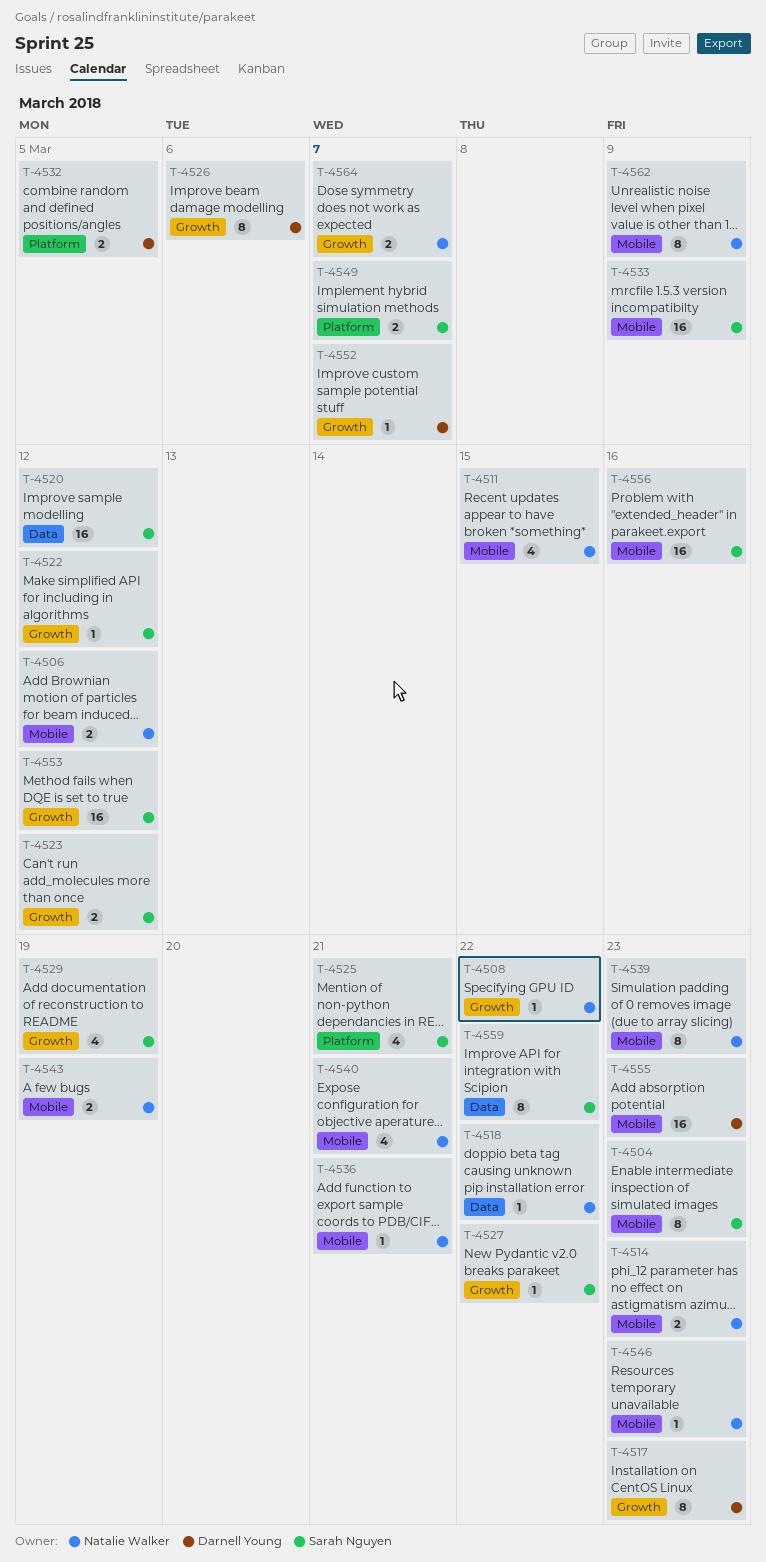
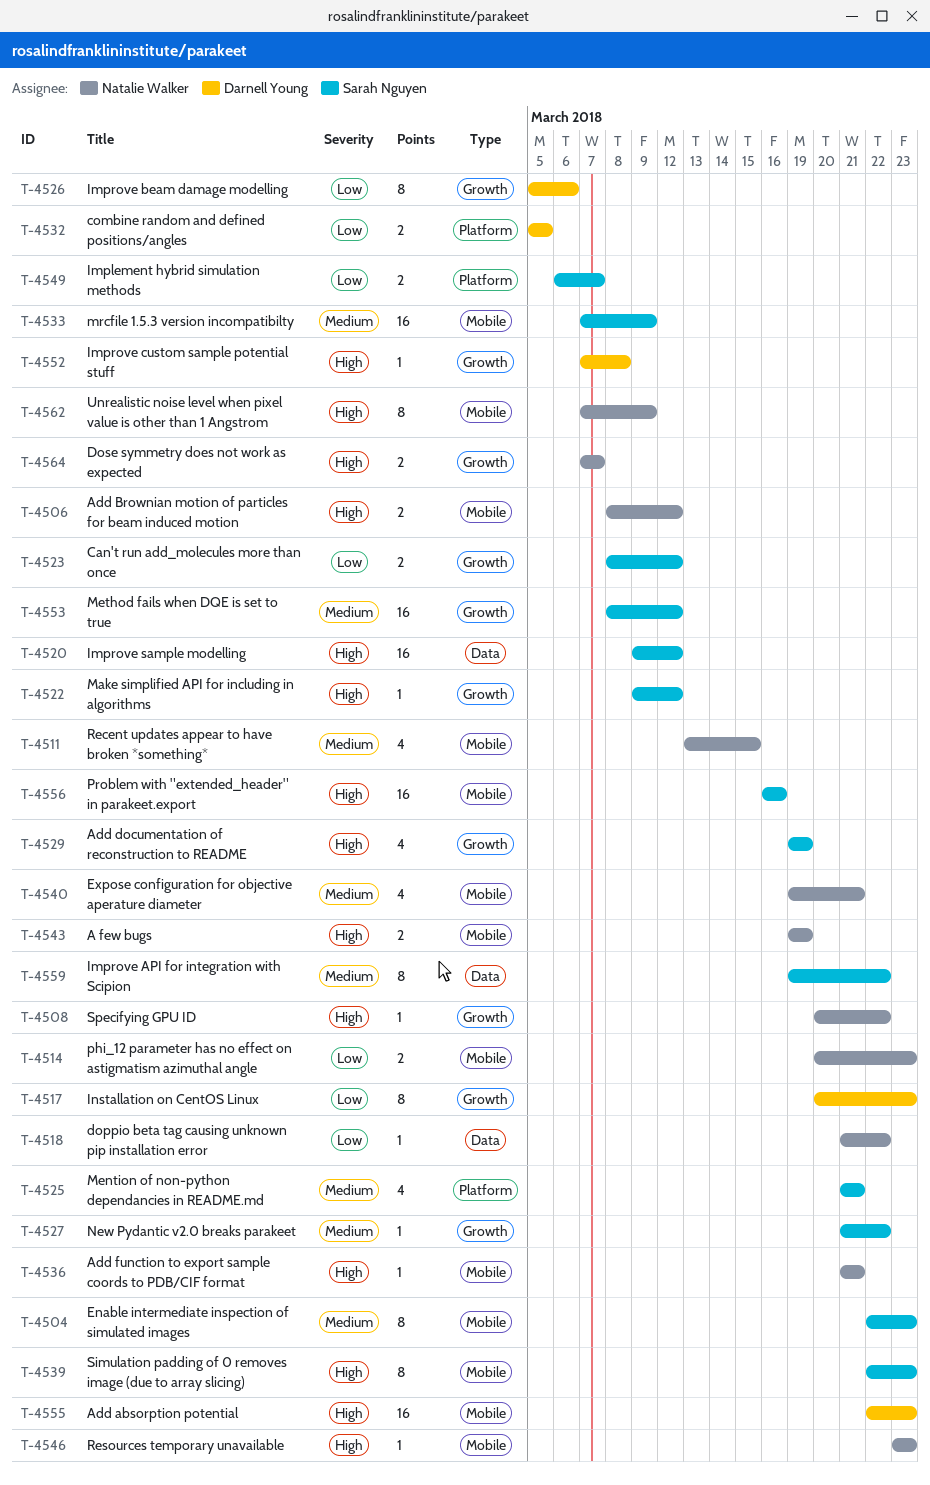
T-4539, owner: Natalie Walker -> Sarah Nguyen
T-4552, due: Mar 7 -> Mar 8

